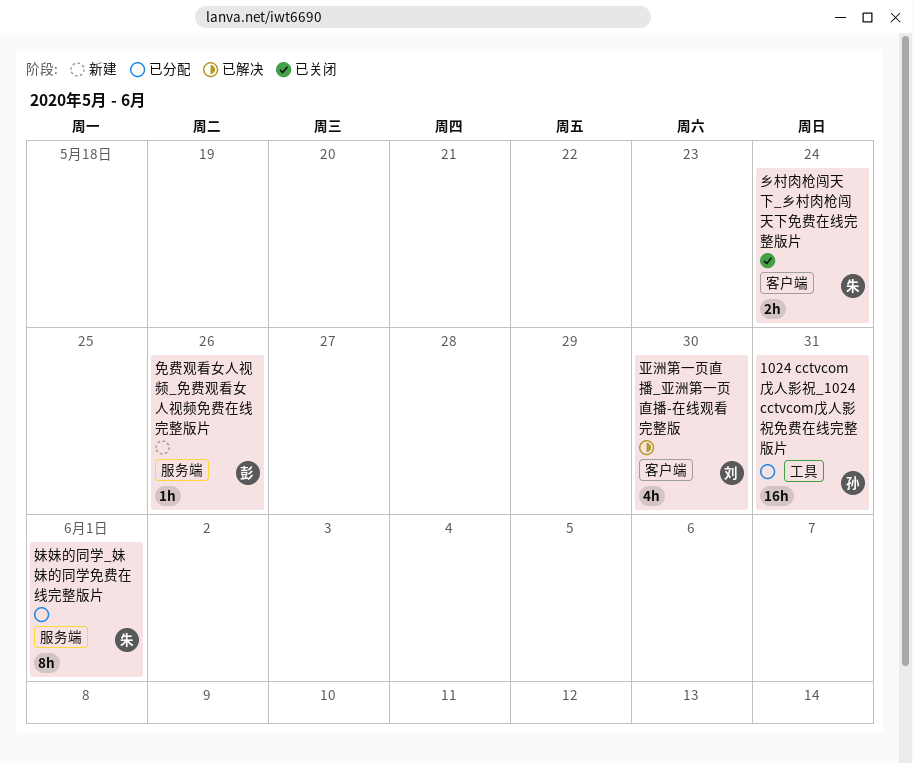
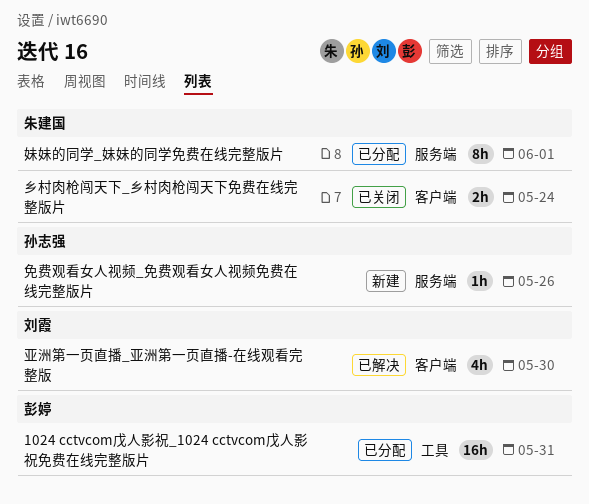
1024 cctvcom戊人影祝_1024 cctvcom戊人影祝免费在线完整版片, owner: 孙志强 -> 彭婷
免费观看女人视频_免费观看女人视频免费在线完整版片, owner: 彭婷 -> 孙志强

